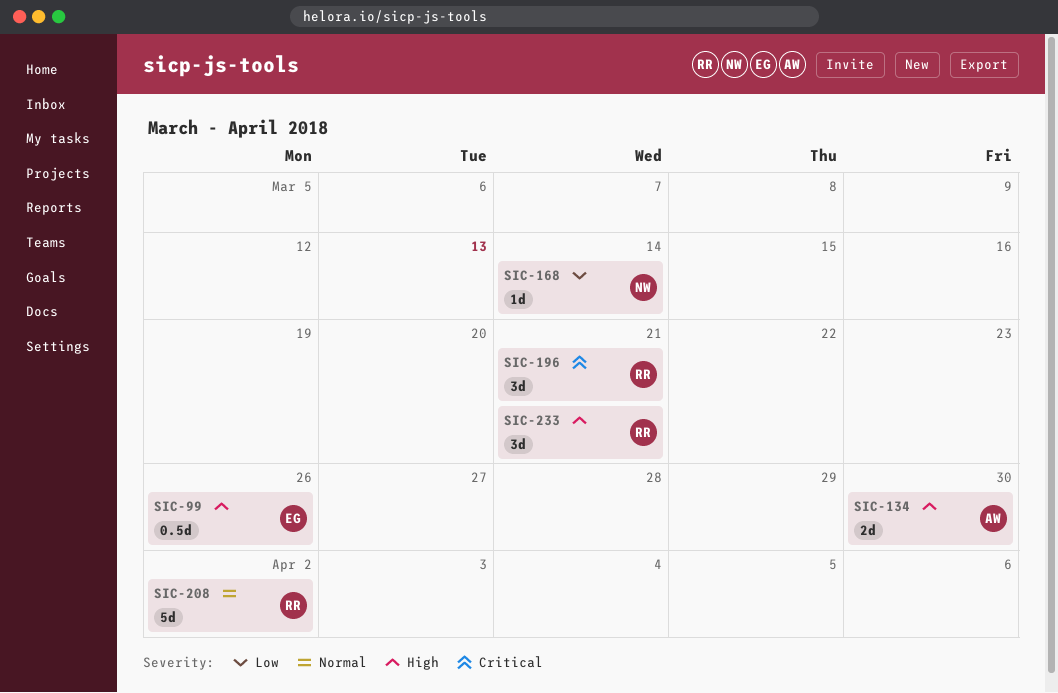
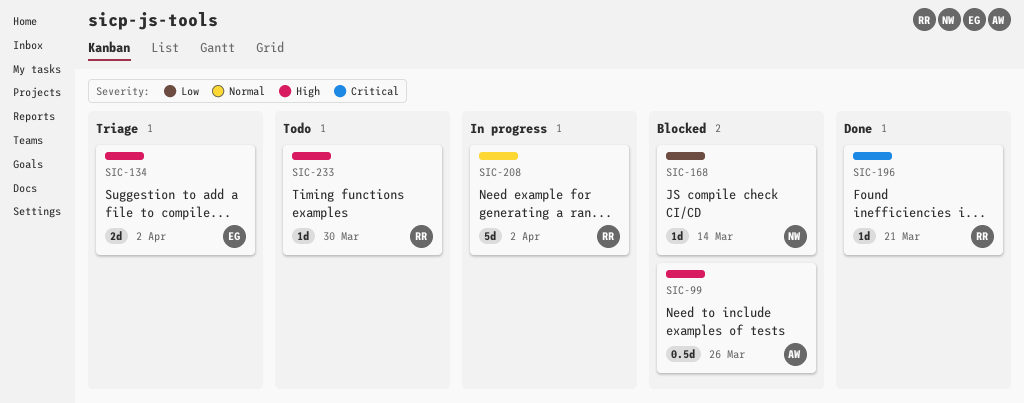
SIC-99, owner: EG -> AW
SIC-134, owner: AW -> EG
SIC-134, due: Mar 30 -> Apr 2
SIC-196, estimate: 3d -> 1d
SIC-233, estimate: 3d -> 1d
SIC-233, due: Mar 21 -> Mar 30

